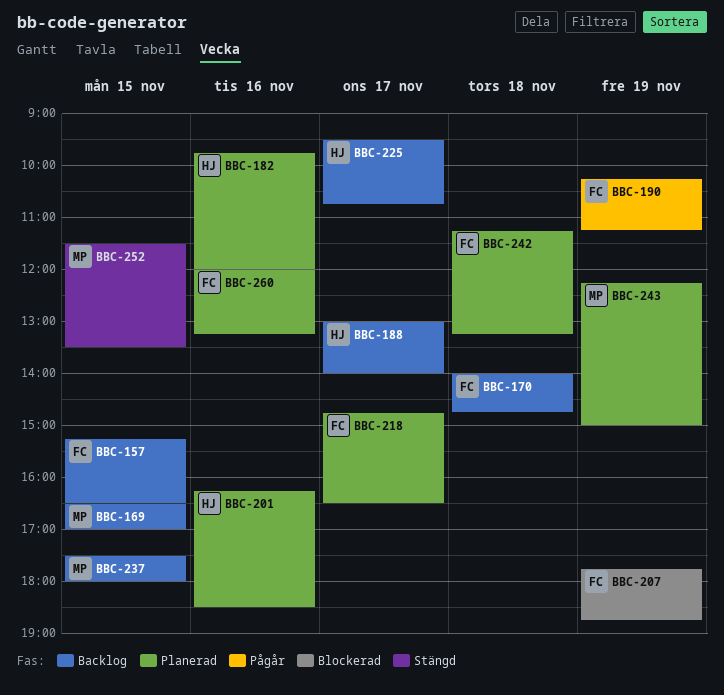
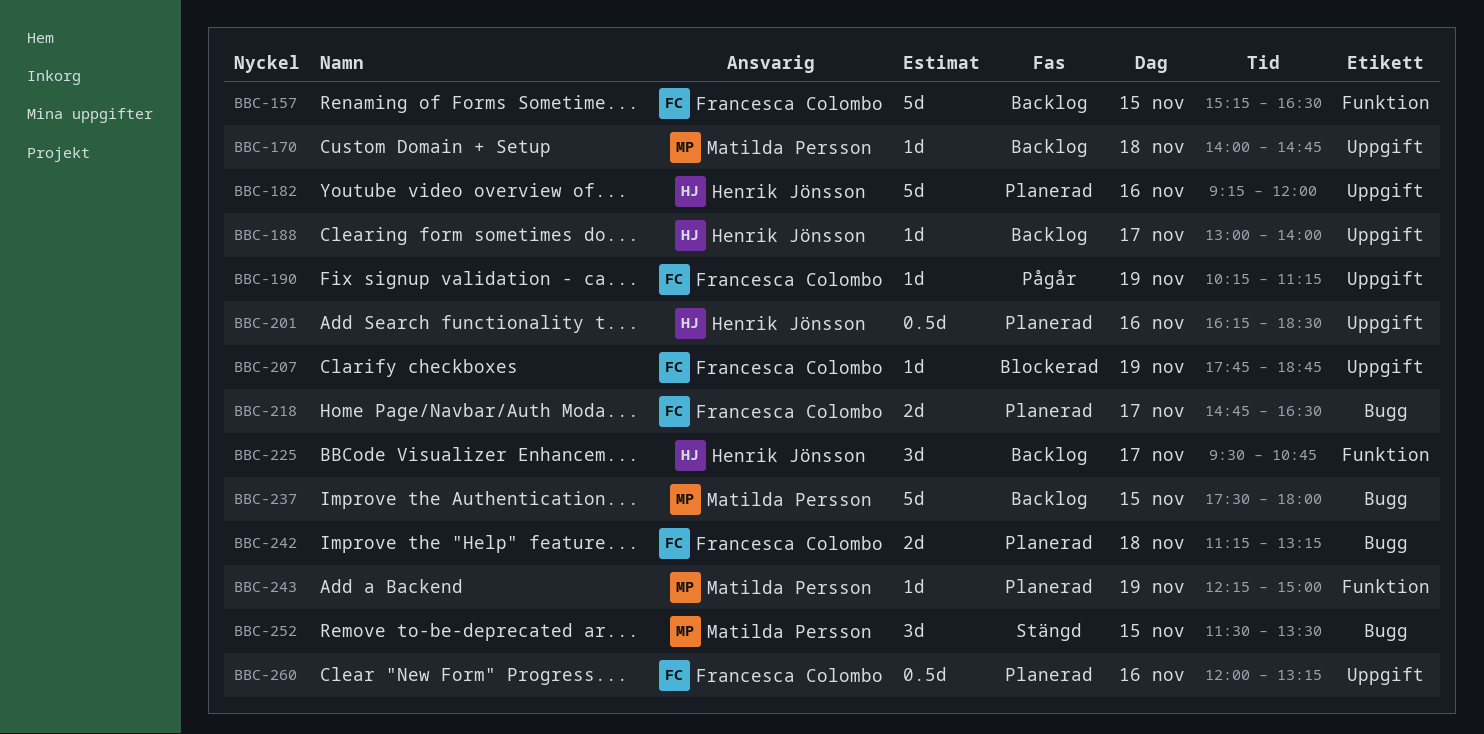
BBC-169: present -> none
BBC-170, owner: Francesca Colombo -> Matilda Persson
BBC-182, begins: 09:45 -> 09:15

